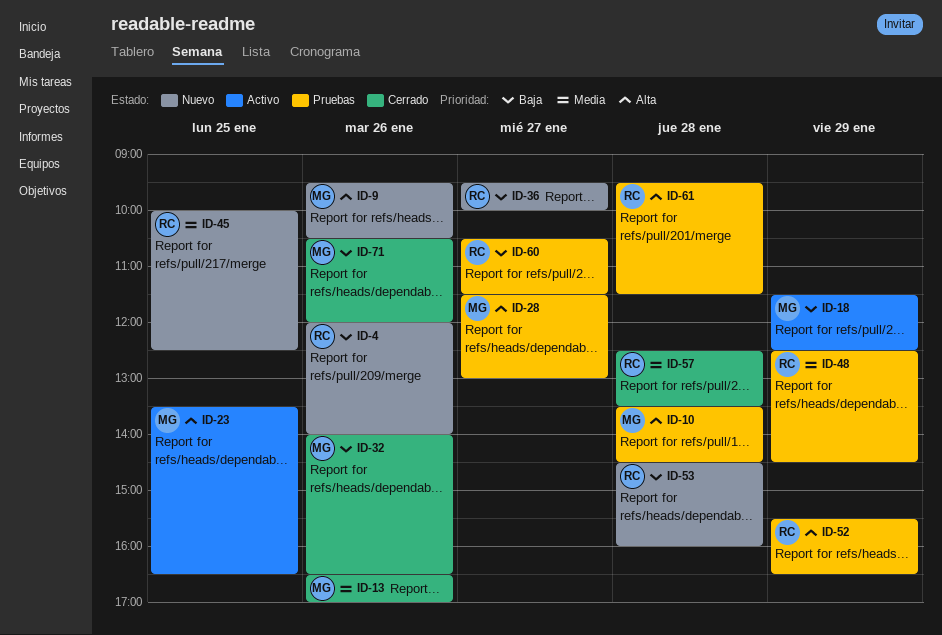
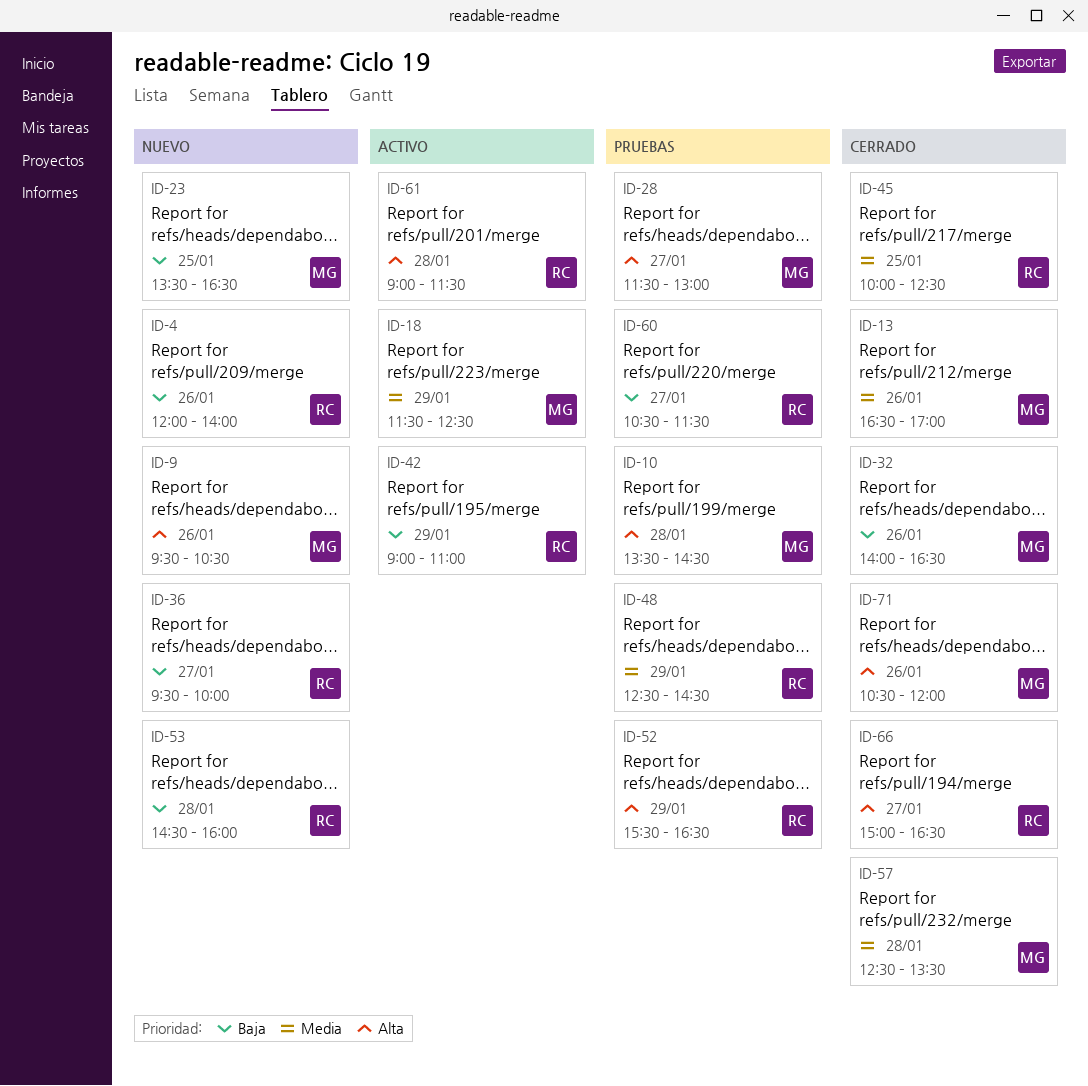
ID-18, priority: Baja -> Media
ID-23, status: Activo -> Nuevo
ID-23, priority: Alta -> Baja
ID-42: none -> present
ID-45, status: Nuevo -> Cerrado
ID-57, owner: RC -> MG
ID-61, status: Pruebas -> Activo
ID-61, begins: 09:30 -> 09:00
ID-66: none -> present
ID-71, priority: Baja -> Alta

